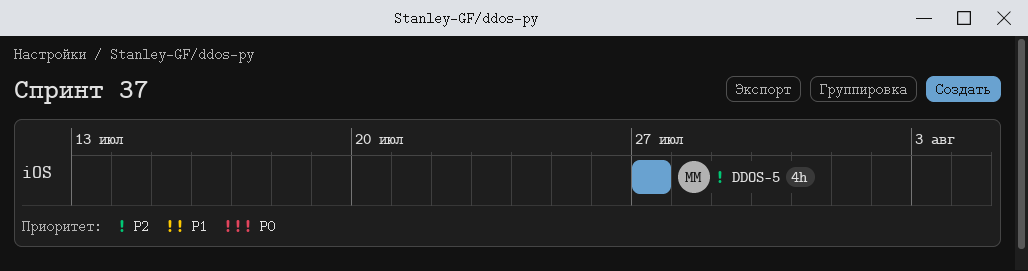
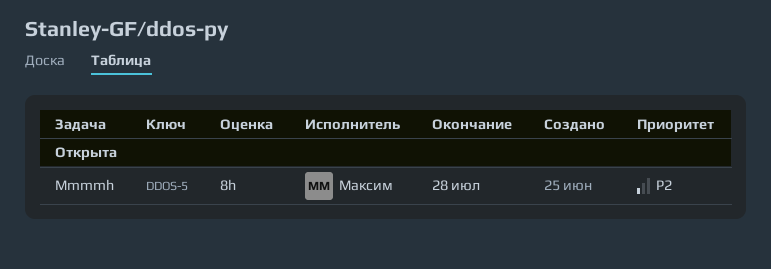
DDOS-5, estimate: 4h -> 8h
DDOS-5, due: Jul 27 -> Jul 28

